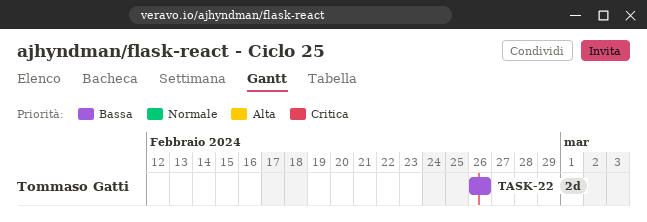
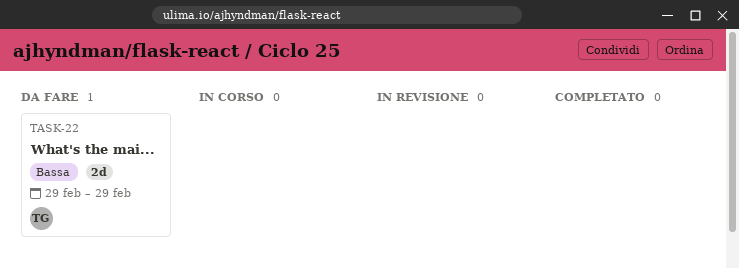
TASK-22, start: Feb 26 -> Feb 29
TASK-22, due: Feb 26 -> Feb 29

